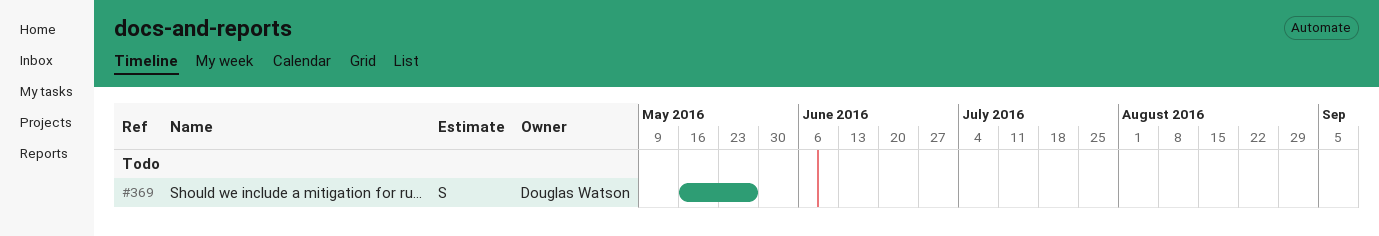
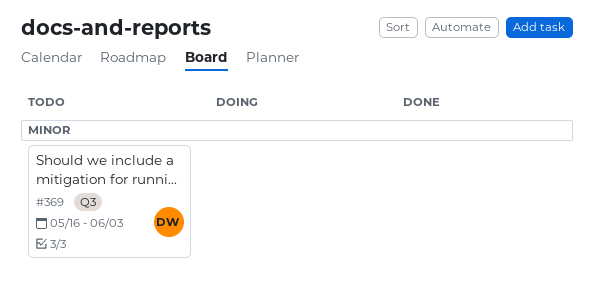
#369, due: May 27 -> Jun 3

